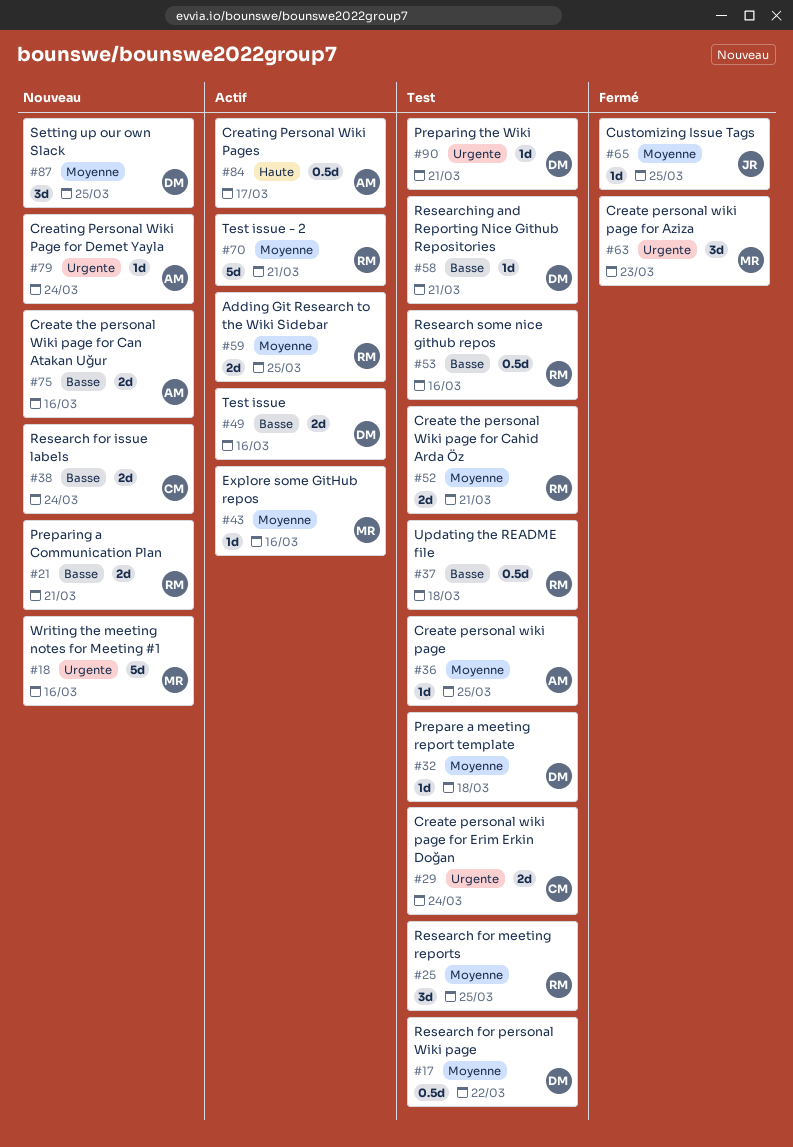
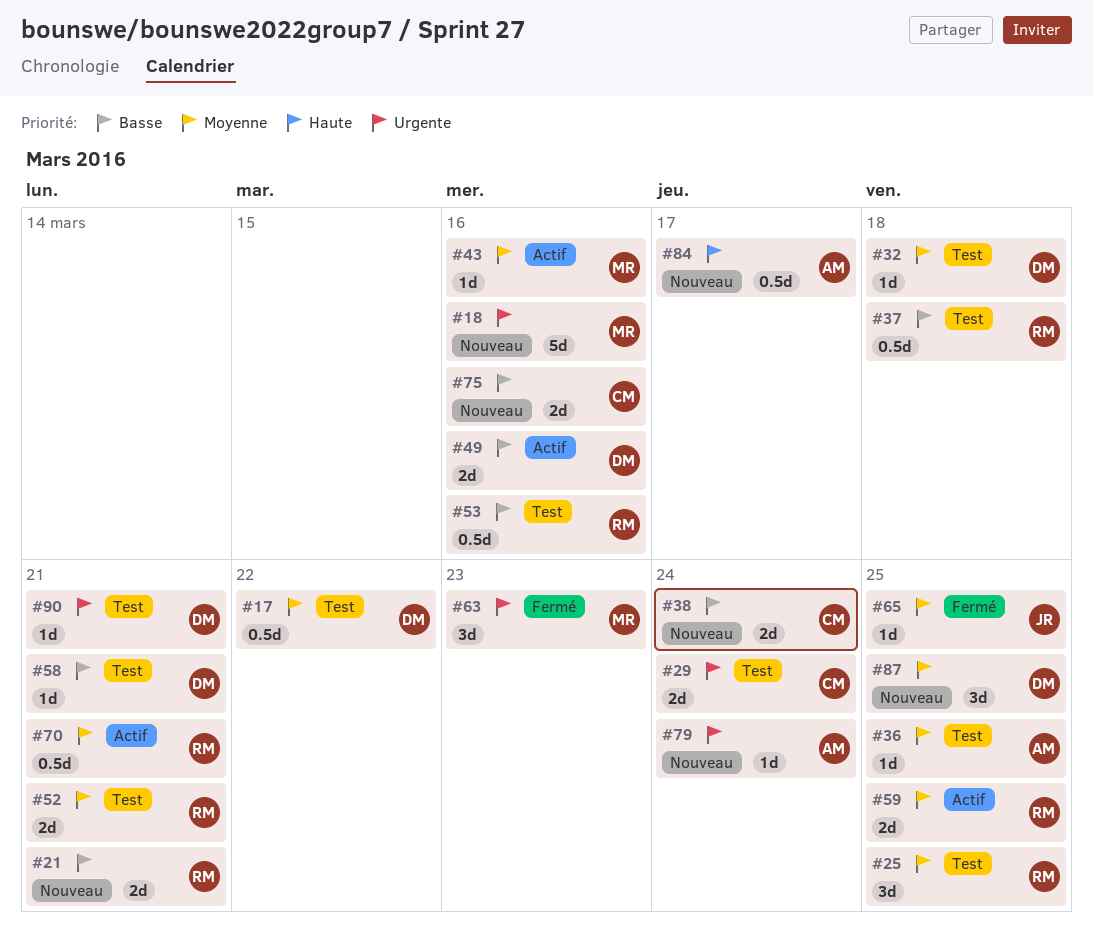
#70, estimate: 5d -> 0.5d
#75, owner: AM -> CM
#84, status: Actif -> Nouveau

